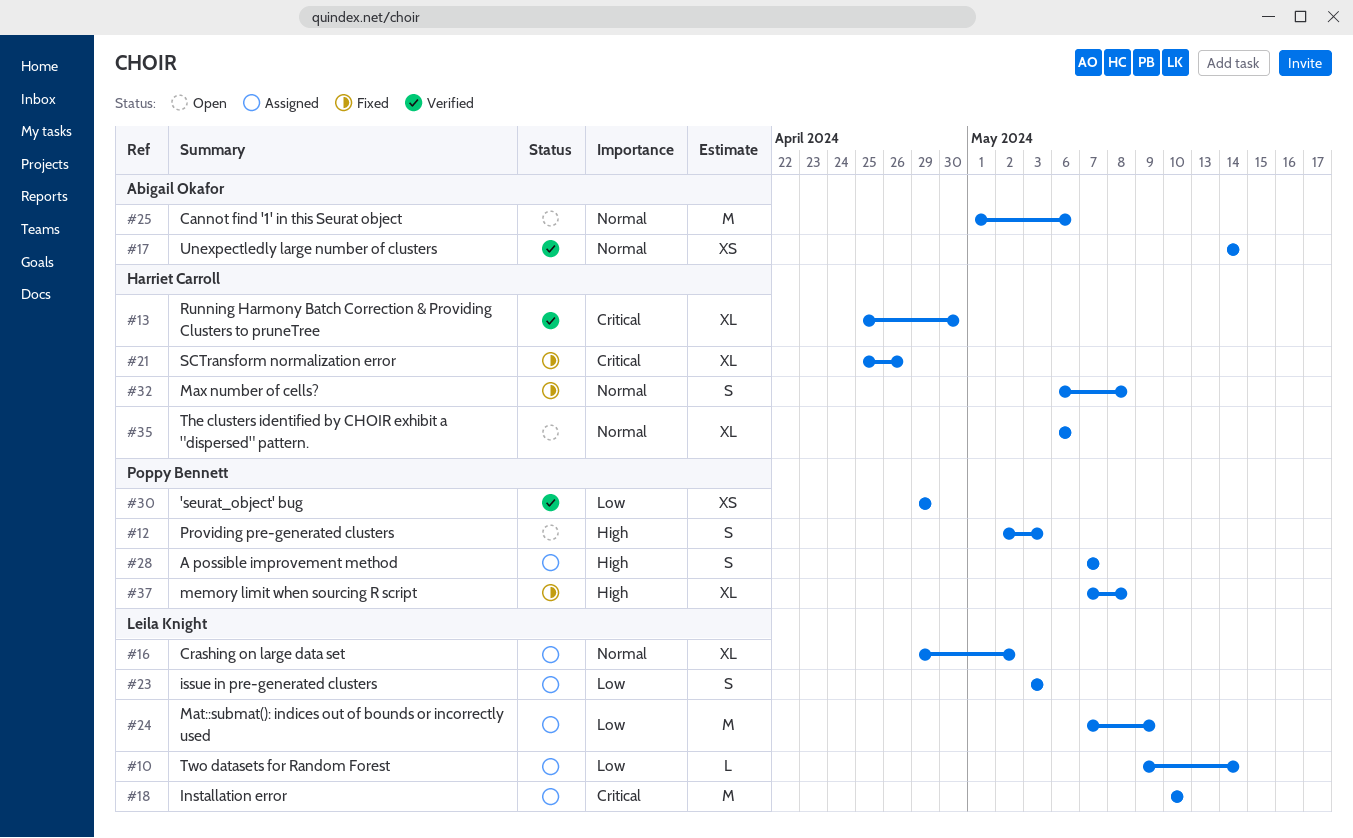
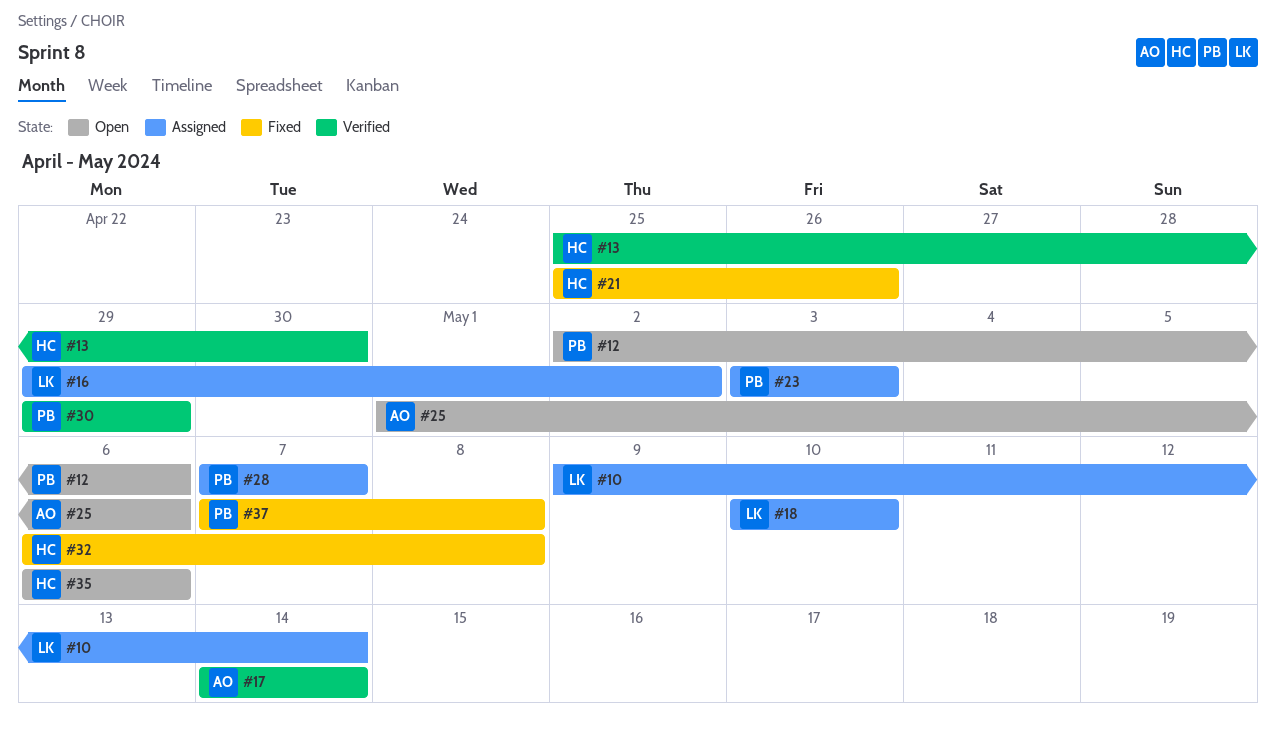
#12, due: May 3 -> May 6
#23, owner: Leila Knight -> Poppy Bennett
#24: present -> none

